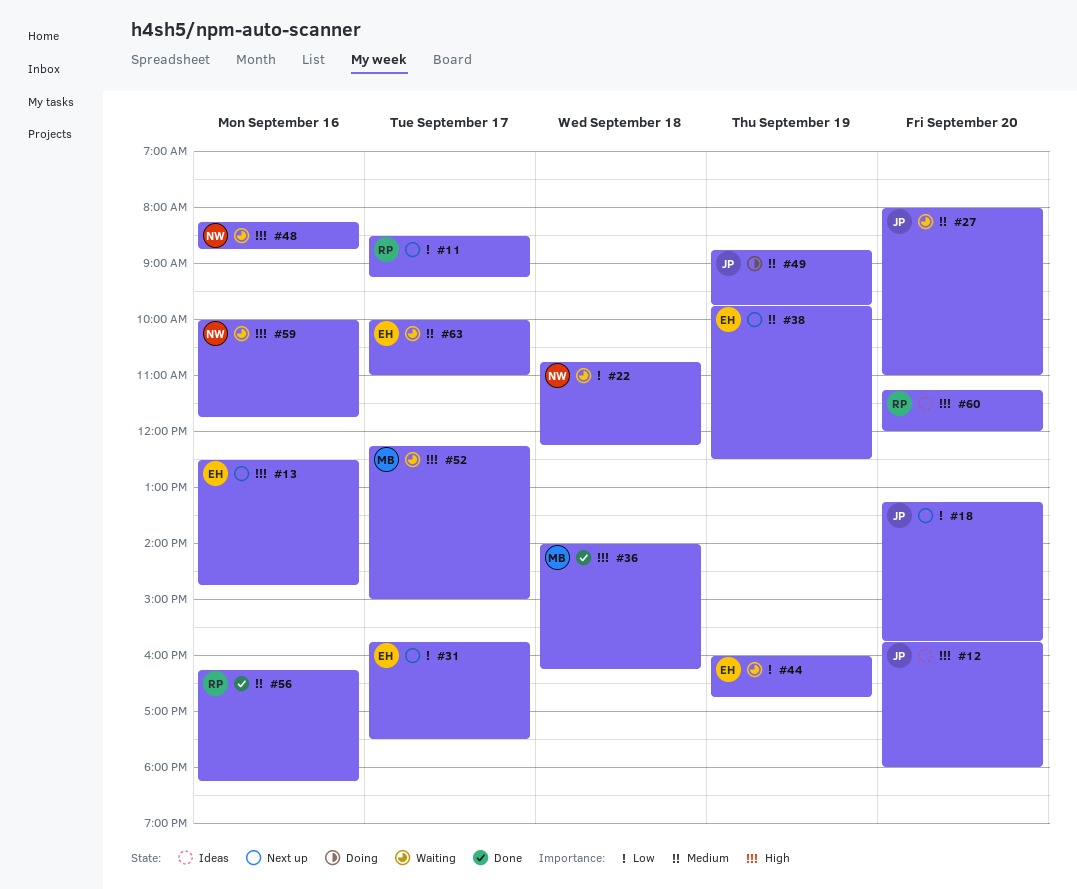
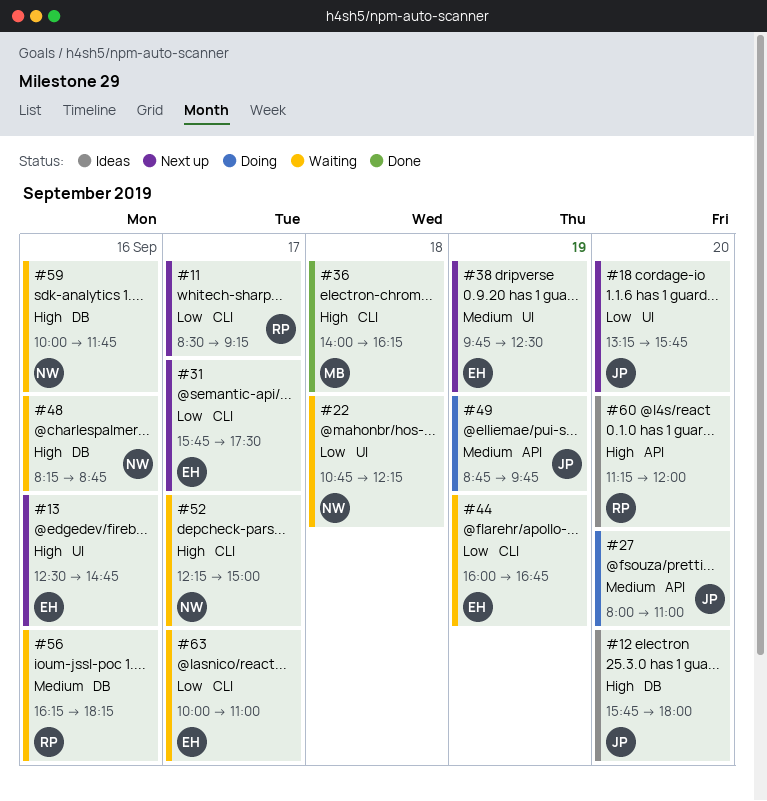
#27, status: Waiting -> Doing
#52, owner: MB -> NW
#56, status: Done -> Waiting
#63, priority: Medium -> Low

